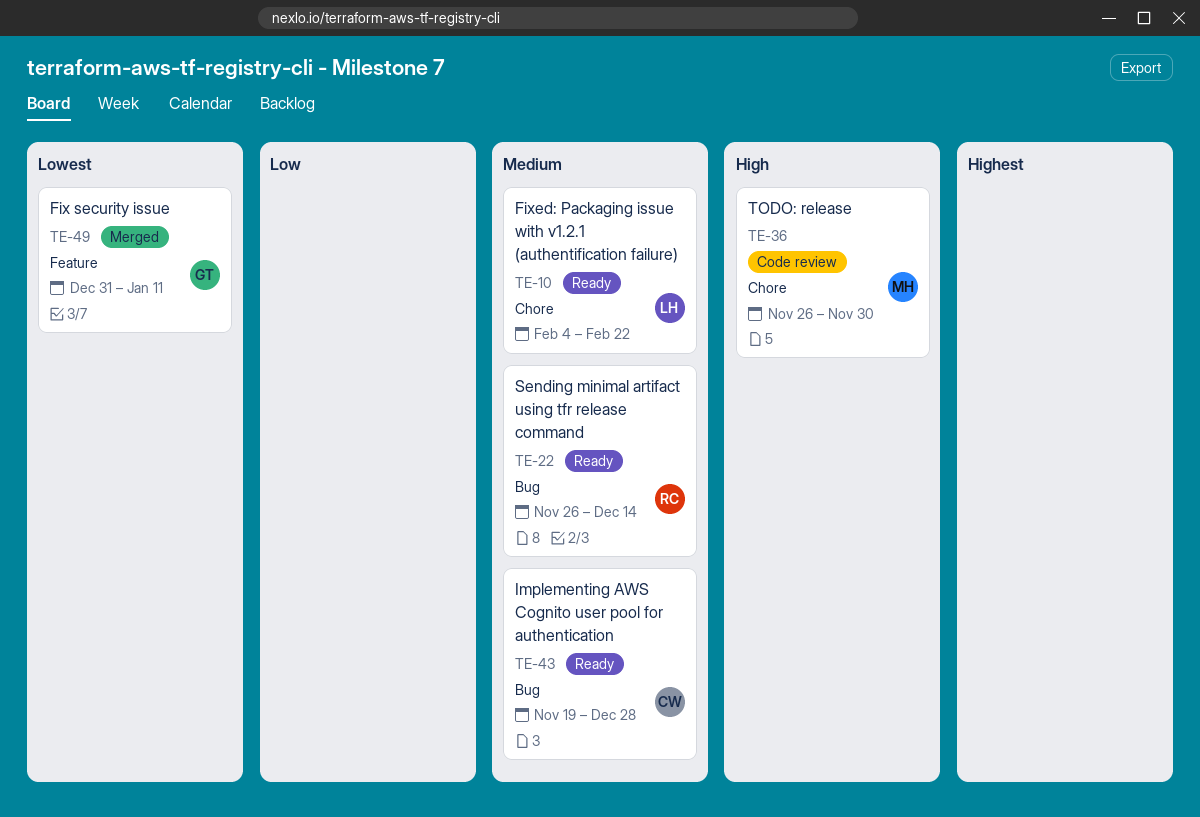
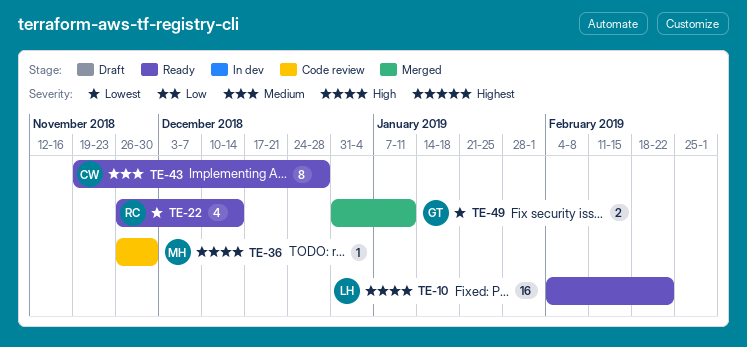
TE-10, priority: Medium -> High
TE-22, priority: Medium -> Lowest

